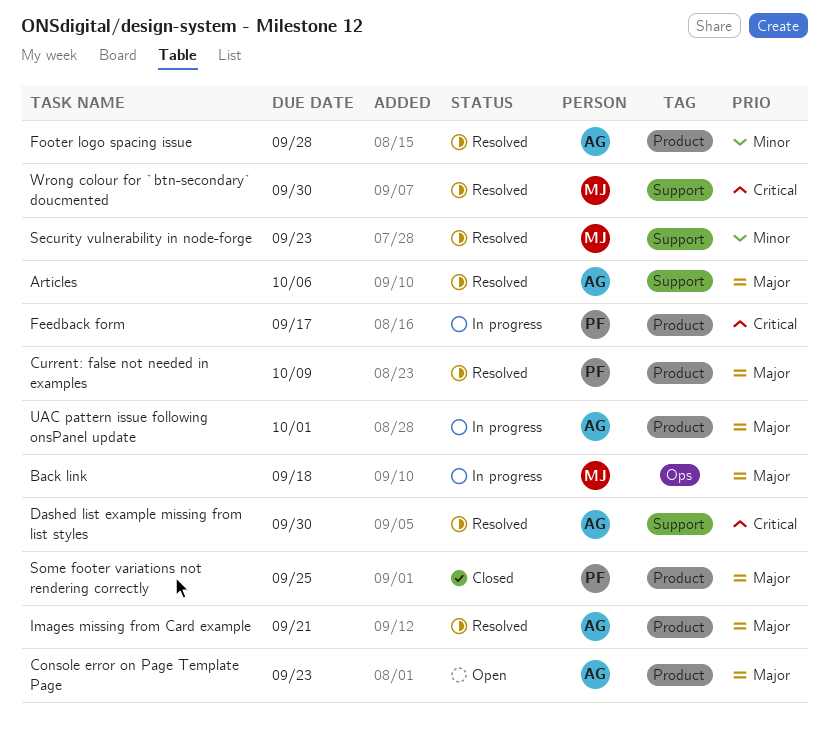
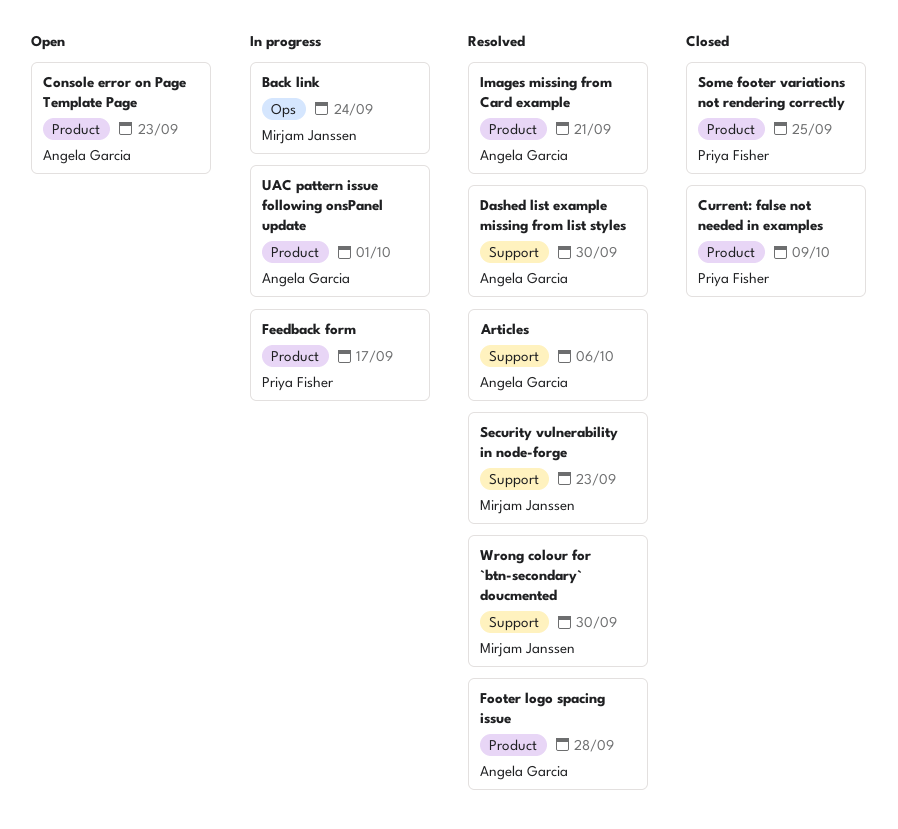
Back link, due: Sep 18 -> Sep 24
Current: false not needed in examples, status: Resolved -> Closed

